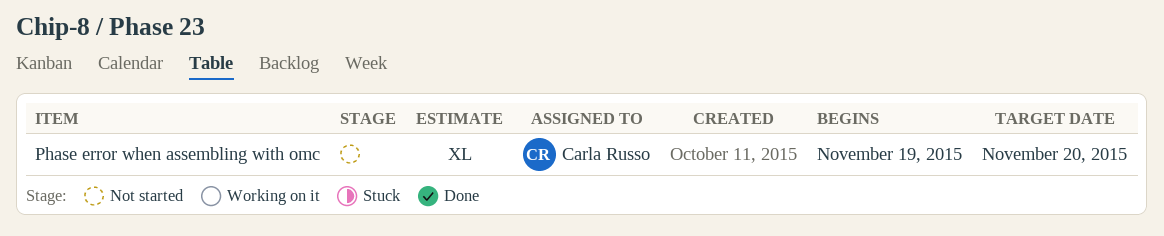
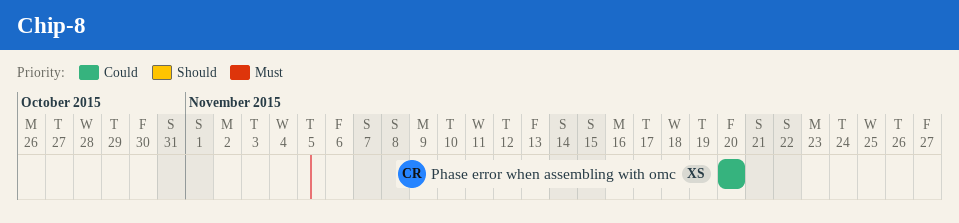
Phase error when assembling with omc, estimate: XL -> XS
Phase error when assembling with omc, start: Nov 19 -> Nov 20

